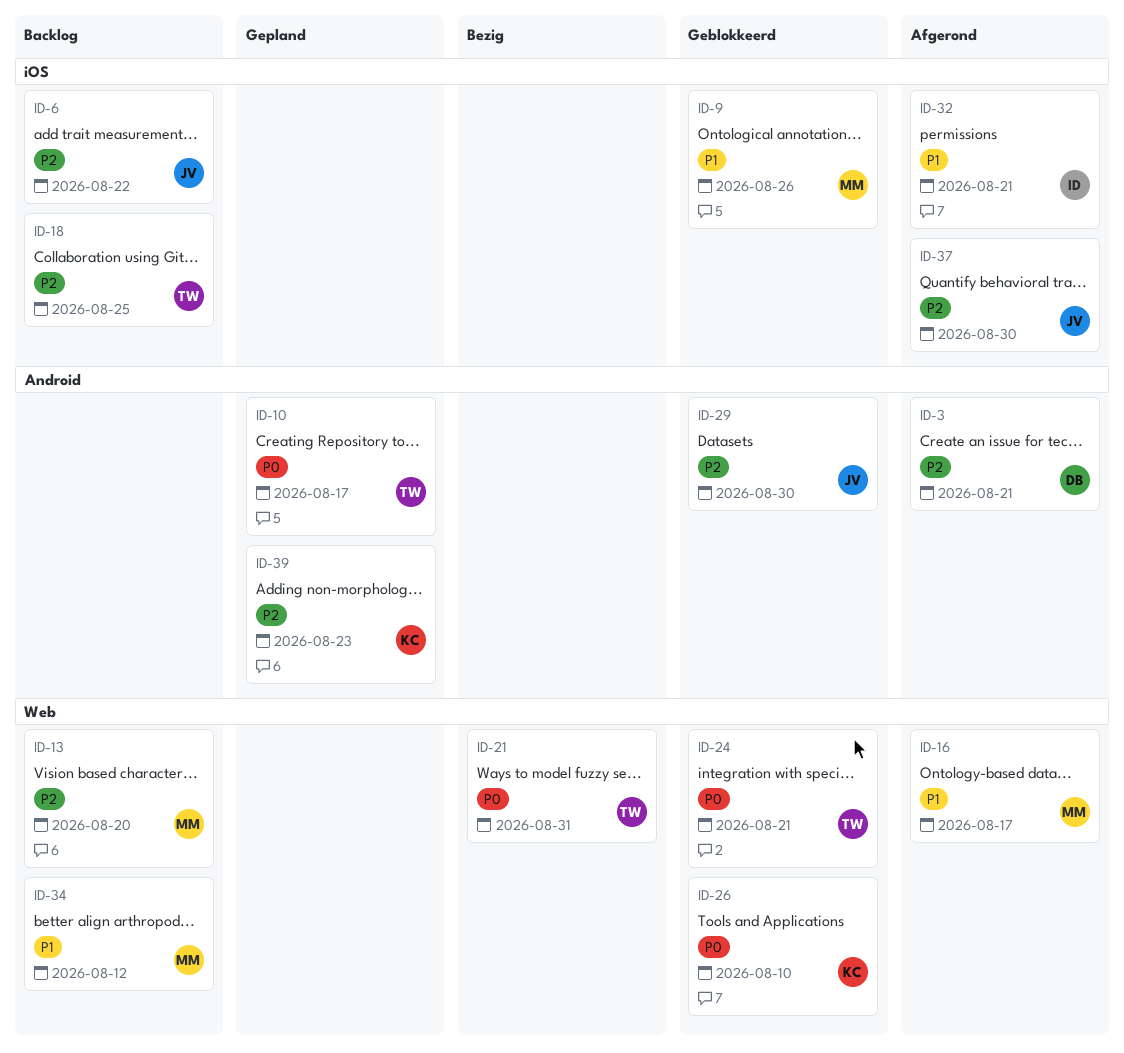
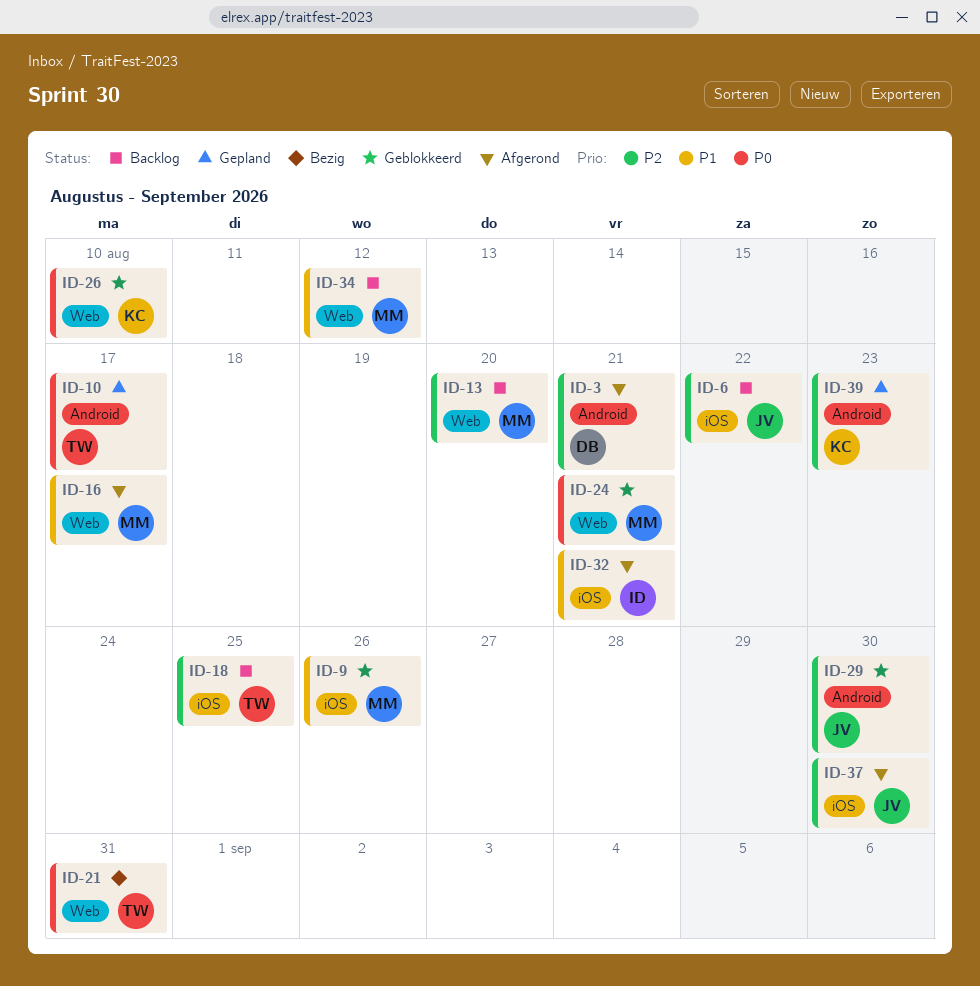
ID-24, owner: TW -> MM

